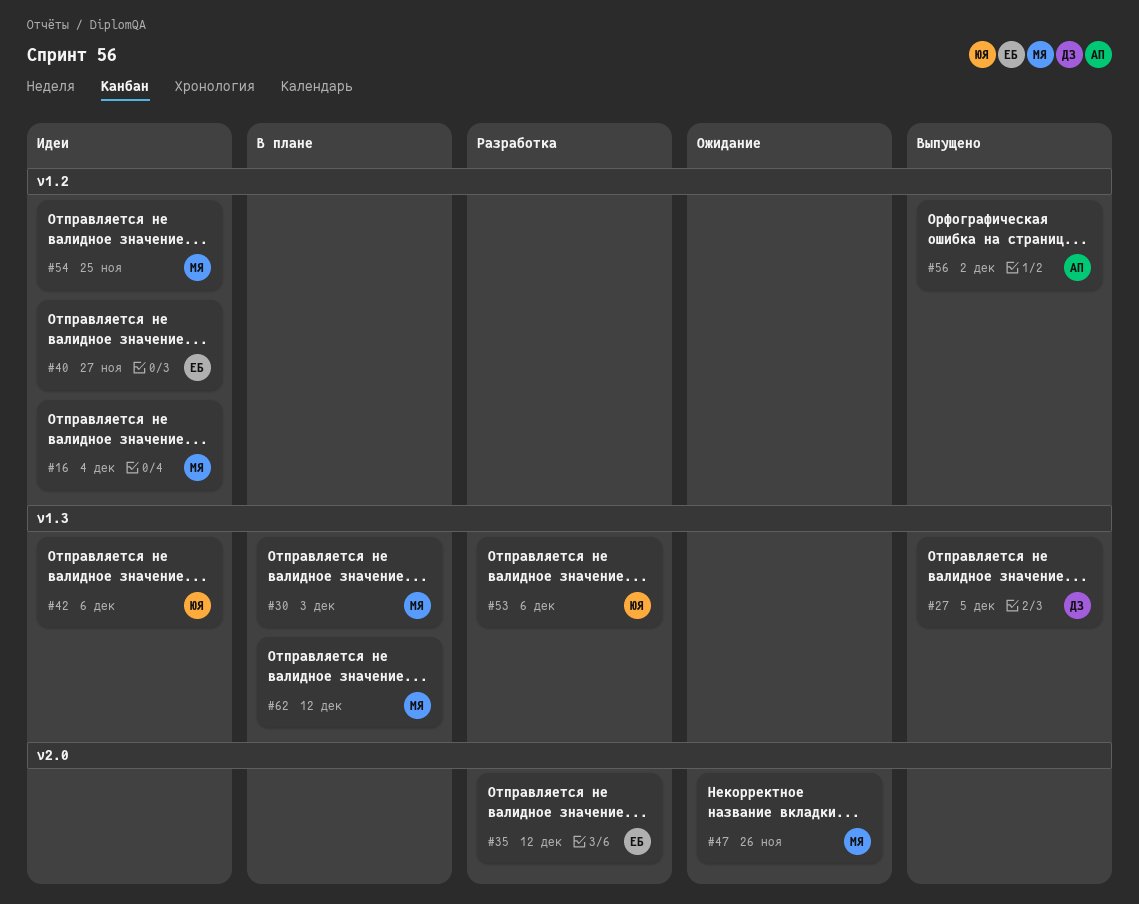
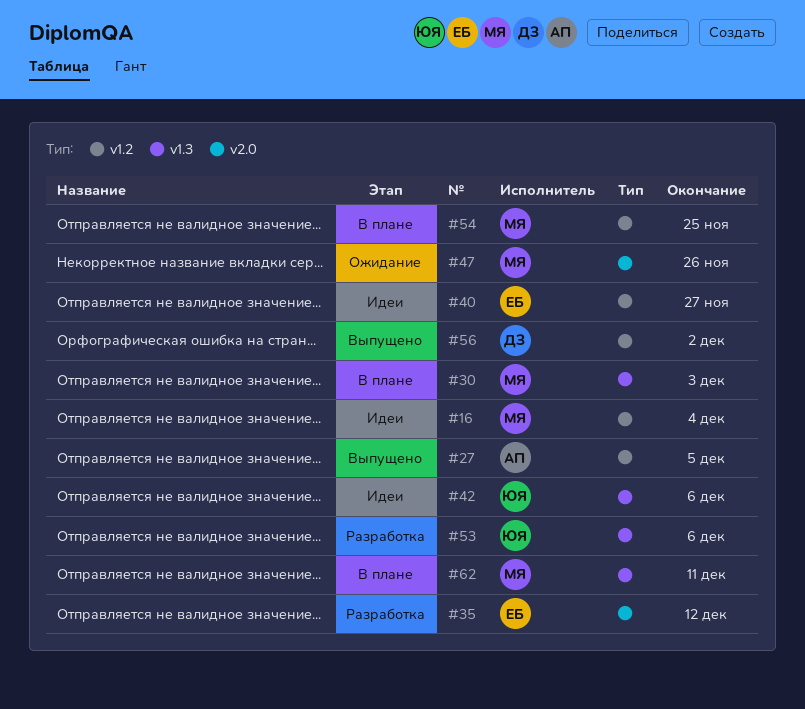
#27, owner: ДЗ -> АП
#27, label: v1.3 -> v1.2
#54, status: Идеи -> В плане
#56, owner: АП -> ДЗ
#62, due: Dec 12 -> Dec 11

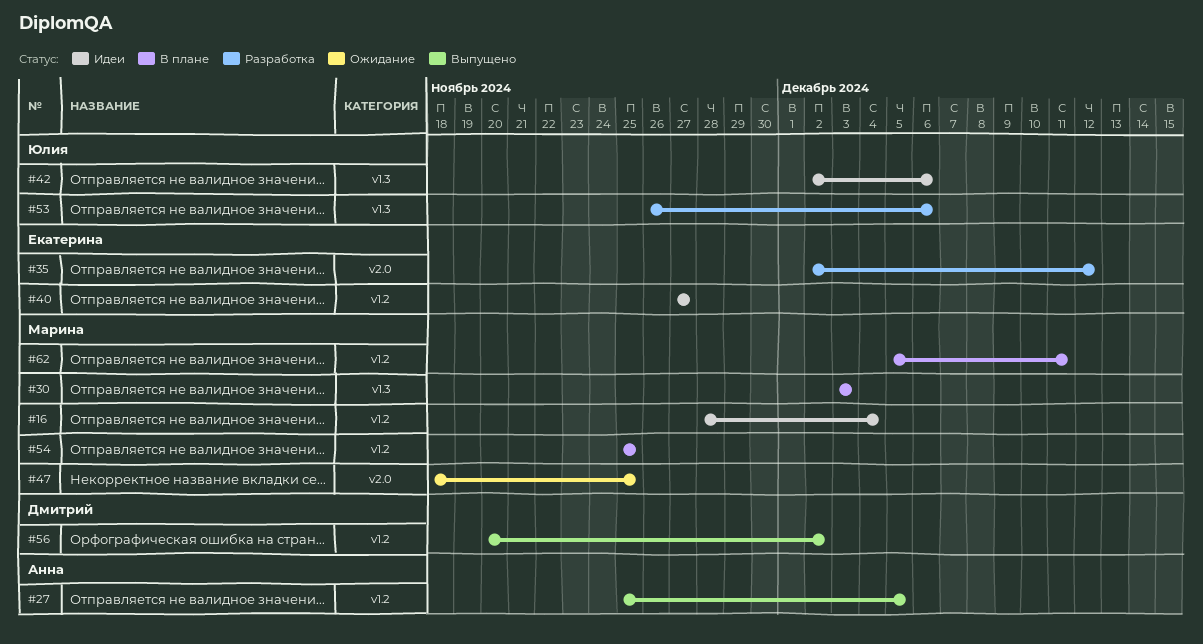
#47, due: Nov 26 -> Nov 25
#62, label: v1.3 -> v1.2

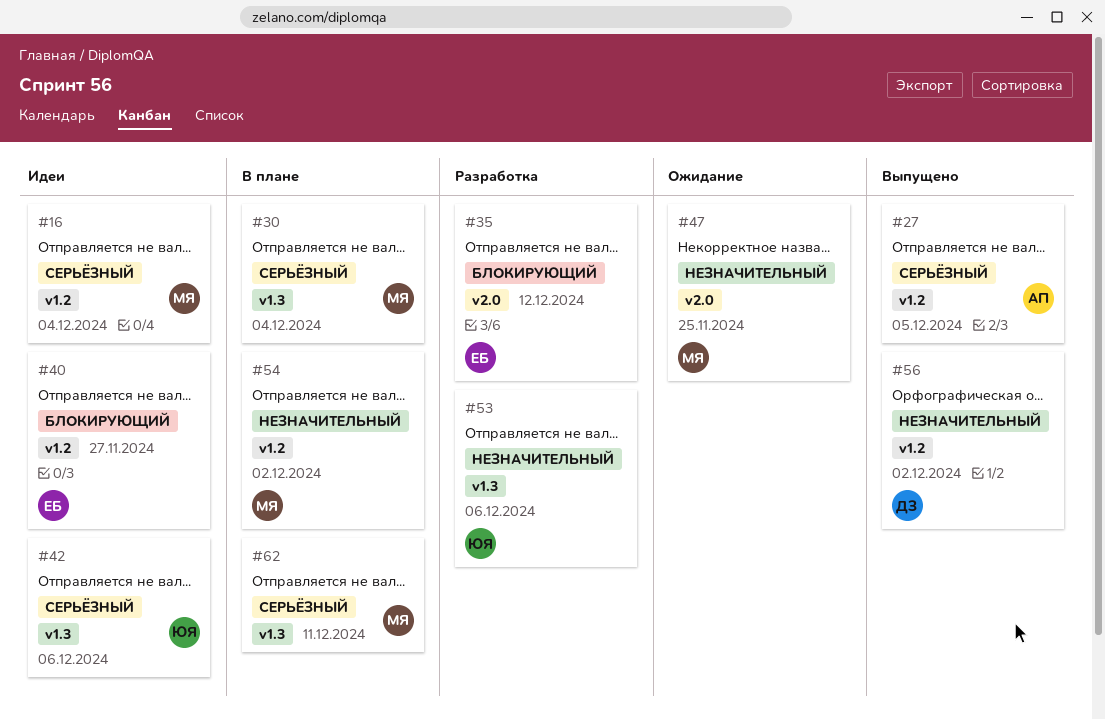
#30, due: Dec 3 -> Dec 4
#54, due: Nov 25 -> Dec 2
#62, label: v1.2 -> v1.3

